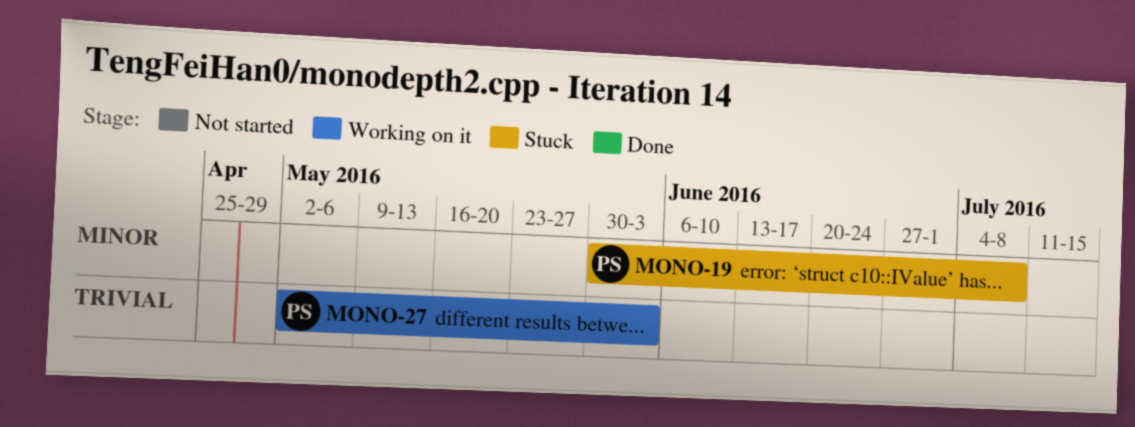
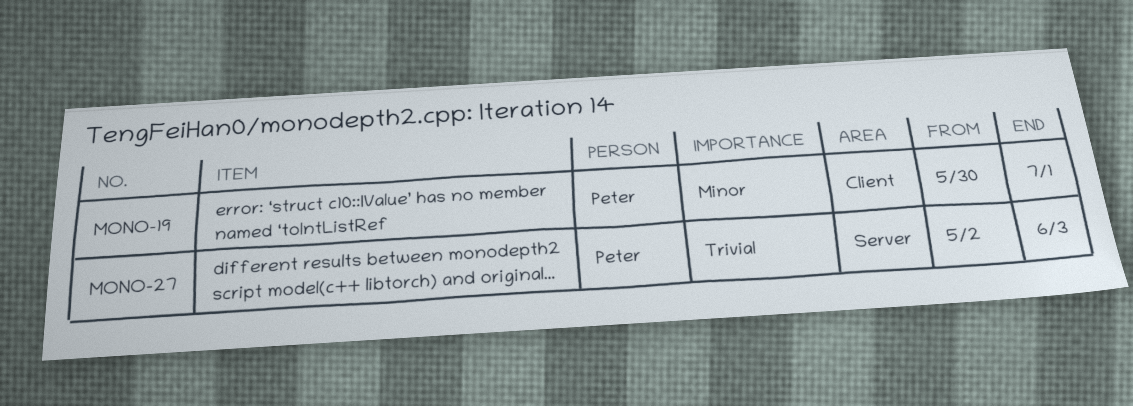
MONO-19, due: Jul 8 -> Jul 1

